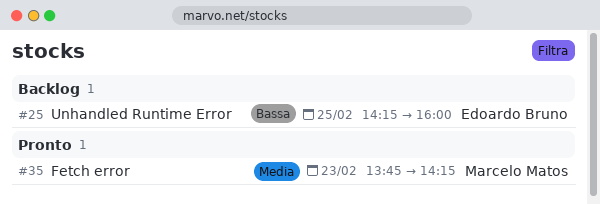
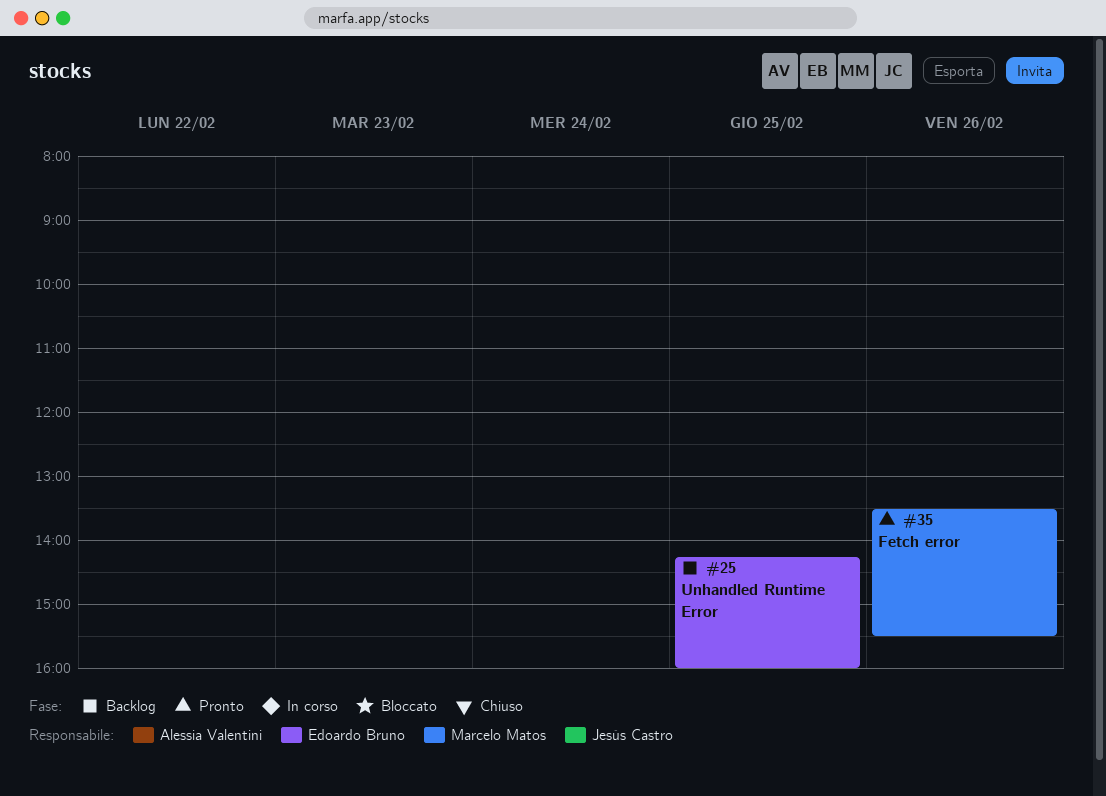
#35, day: Feb 23 -> Feb 26
#35, begins: 13:45 -> 13:30
#35, ends: 14:15 -> 15:30

